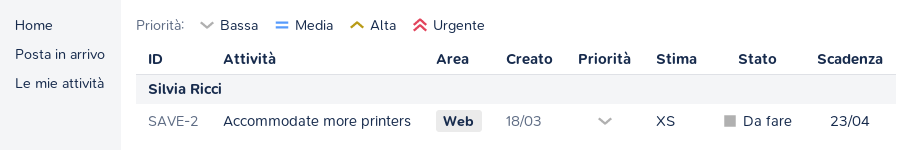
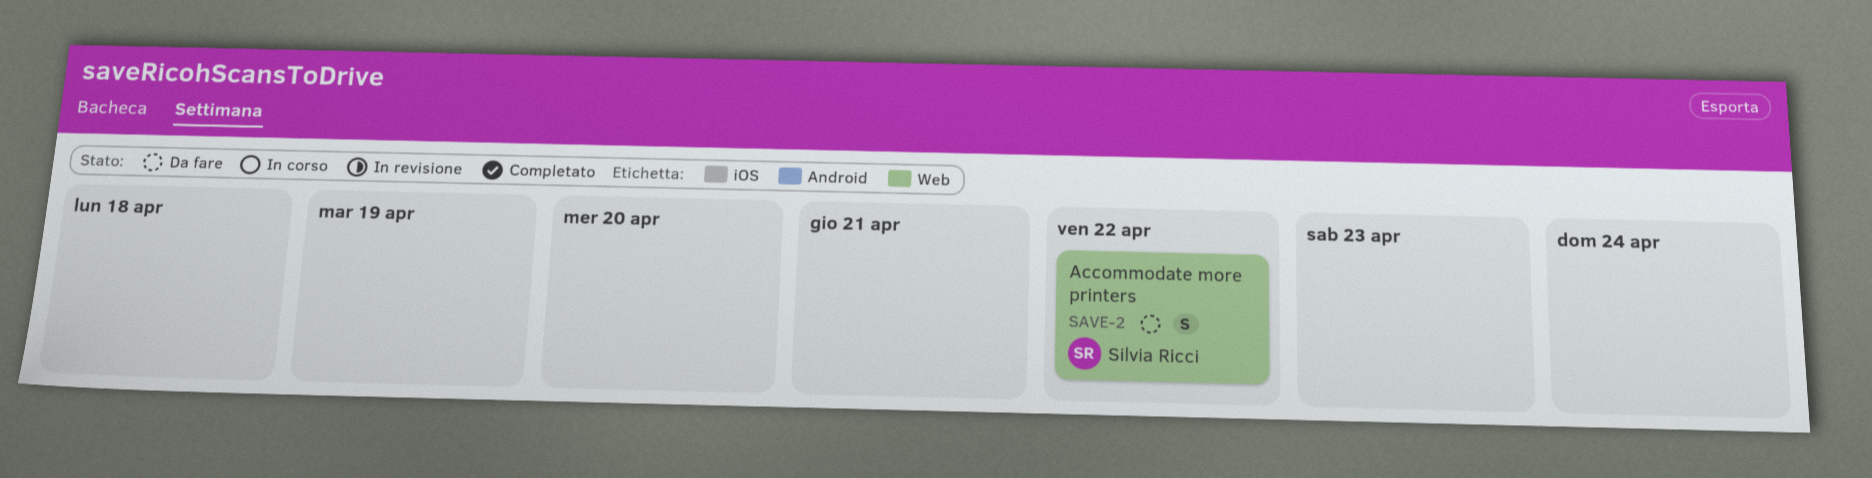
SAVE-2, estimate: XS -> S
SAVE-2, due: Apr 23 -> Apr 22

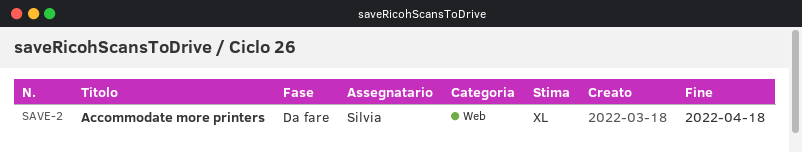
SAVE-2, estimate: S -> XL
SAVE-2, due: Apr 22 -> Apr 18

